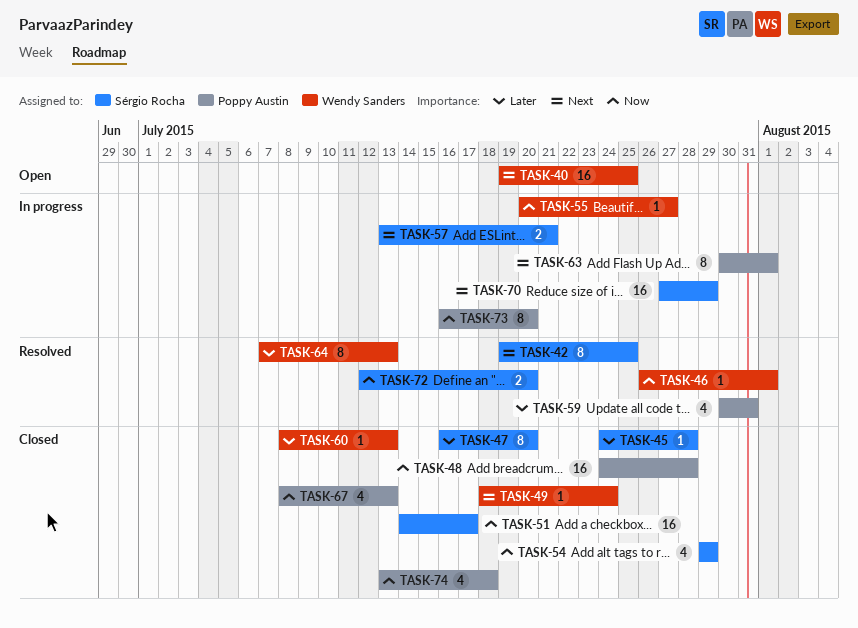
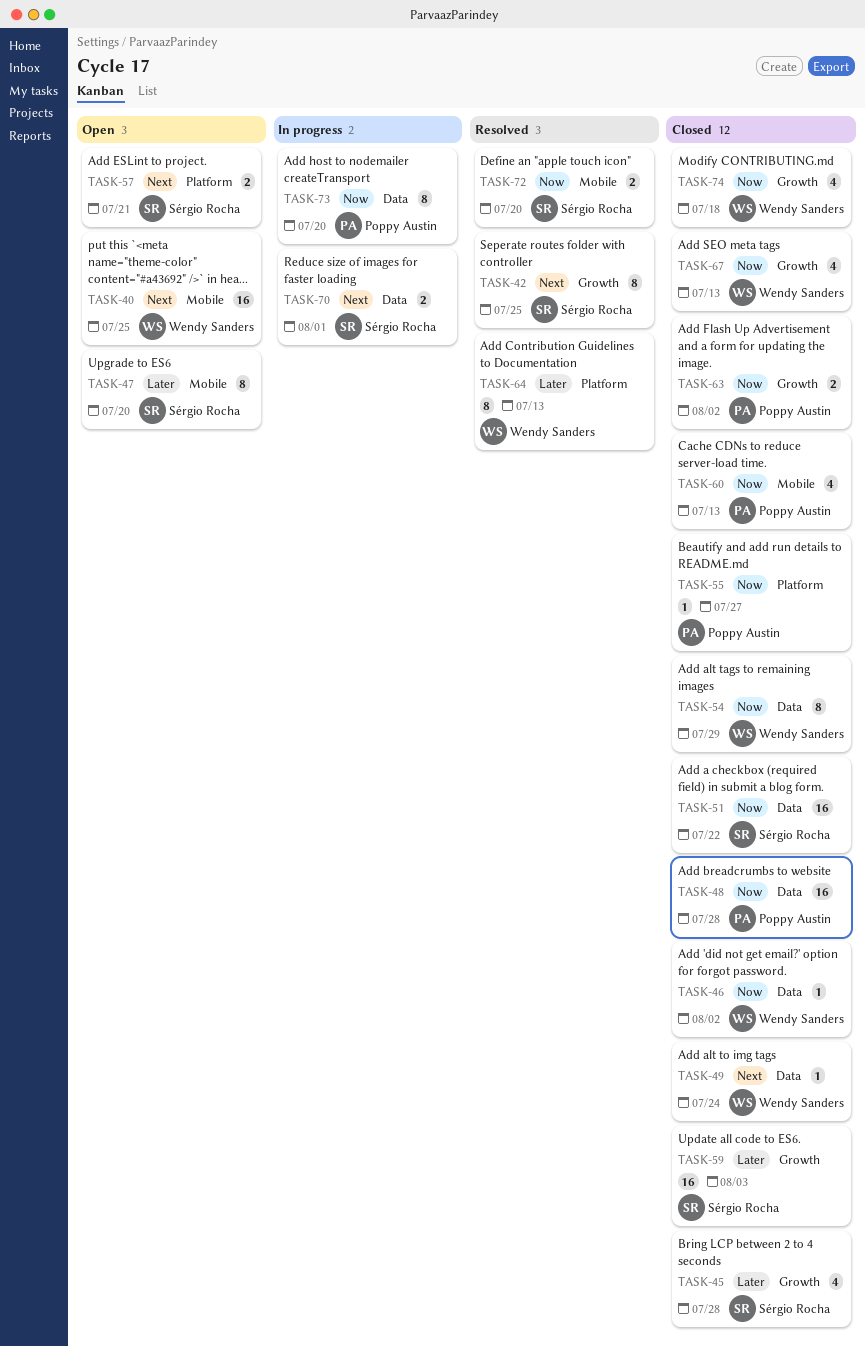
TASK-45, estimate: 1 -> 4
TASK-46, status: Resolved -> Closed
TASK-46, due: Aug 1 -> Aug 2
TASK-47, status: Closed -> Open
TASK-51, due: Jul 17 -> Jul 22
TASK-54, owner: Sérgio Rocha -> Wendy Sanders
TASK-54, estimate: 4 -> 8
TASK-55, status: In progress -> Closed
TASK-55, owner: Wendy Sanders -> Poppy Austin
TASK-57, status: In progress -> Open
TASK-59, status: Resolved -> Closed
TASK-59, owner: Poppy Austin -> Sérgio Rocha
TASK-59, estimate: 4 -> 16
TASK-59, due: Jul 31 -> Aug 3
TASK-60, owner: Wendy Sanders -> Poppy Austin
TASK-60, priority: Later -> Now
TASK-60, estimate: 1 -> 4
TASK-63, status: In progress -> Closed
TASK-63, priority: Next -> Now
TASK-63, estimate: 8 -> 2
TASK-63, due: Aug 1 -> Aug 2
TASK-67, owner: Poppy Austin -> Wendy Sanders
TASK-70, estimate: 16 -> 2
TASK-70, due: Jul 29 -> Aug 1
TASK-74, owner: Poppy Austin -> Wendy Sanders

